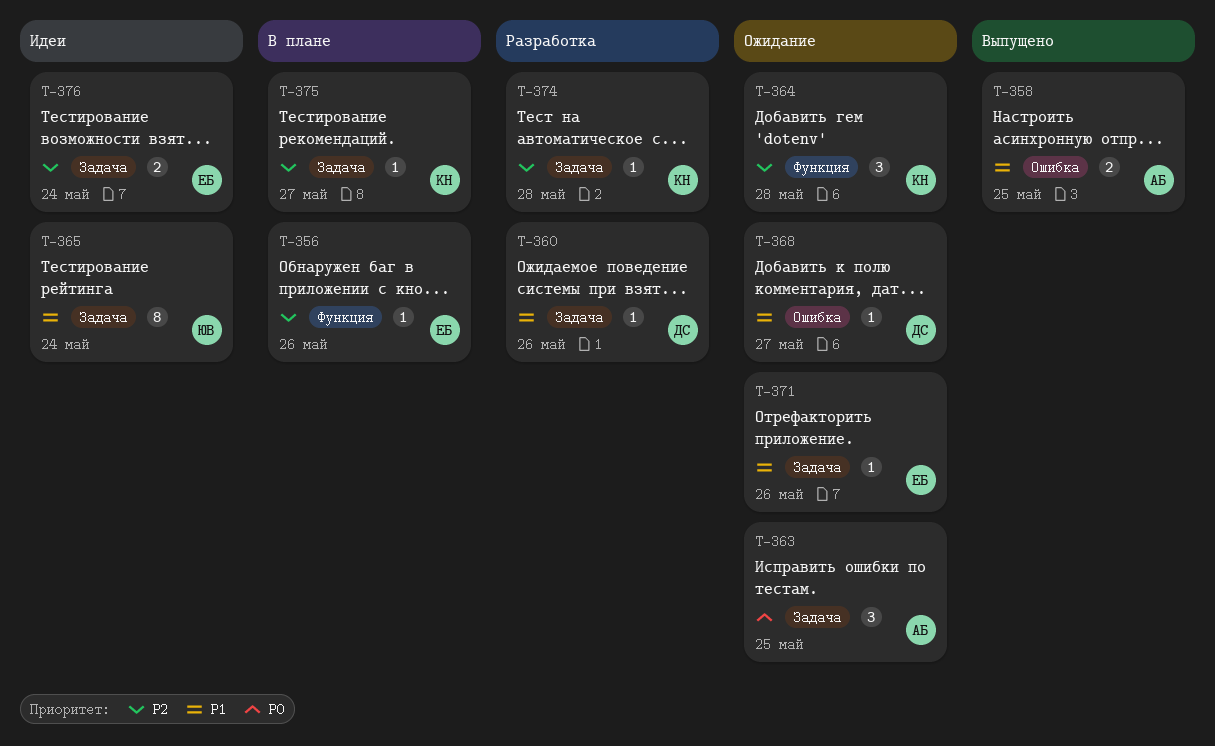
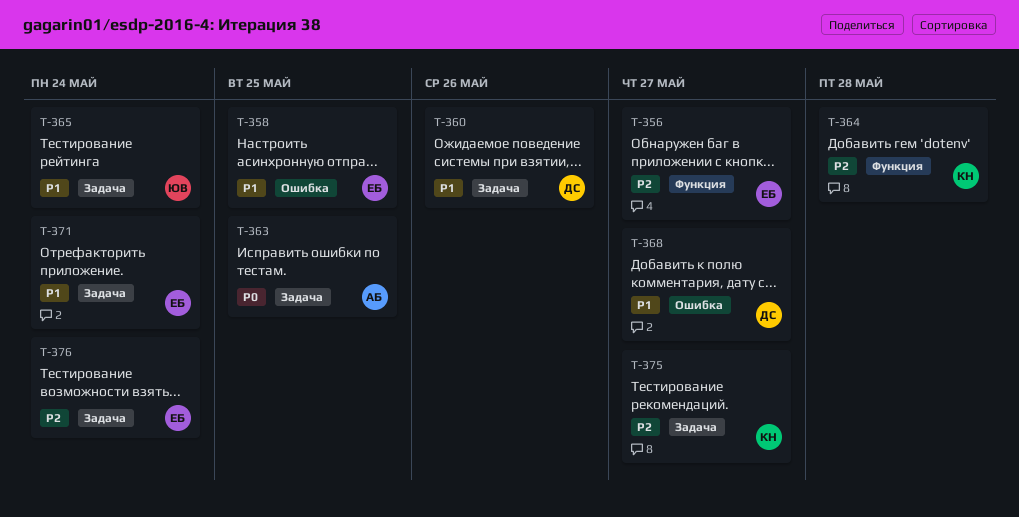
T-356, due: May 26 -> May 27
T-358, owner: АБ -> ЕБ
T-371, due: May 26 -> May 24
T-374: present -> none

